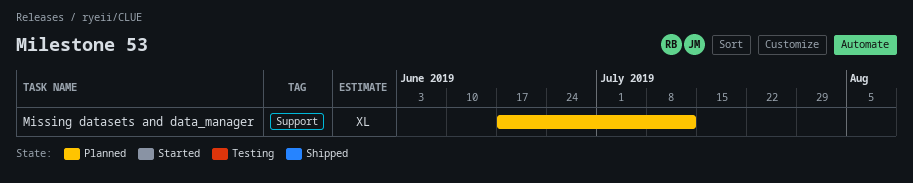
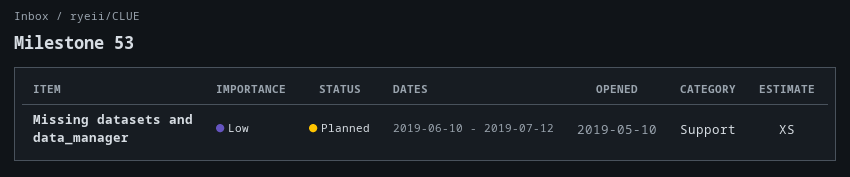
Missing datasets and data_manager, estimate: XL -> XS
Missing datasets and data_manager, start: Jun 17 -> Jun 10

